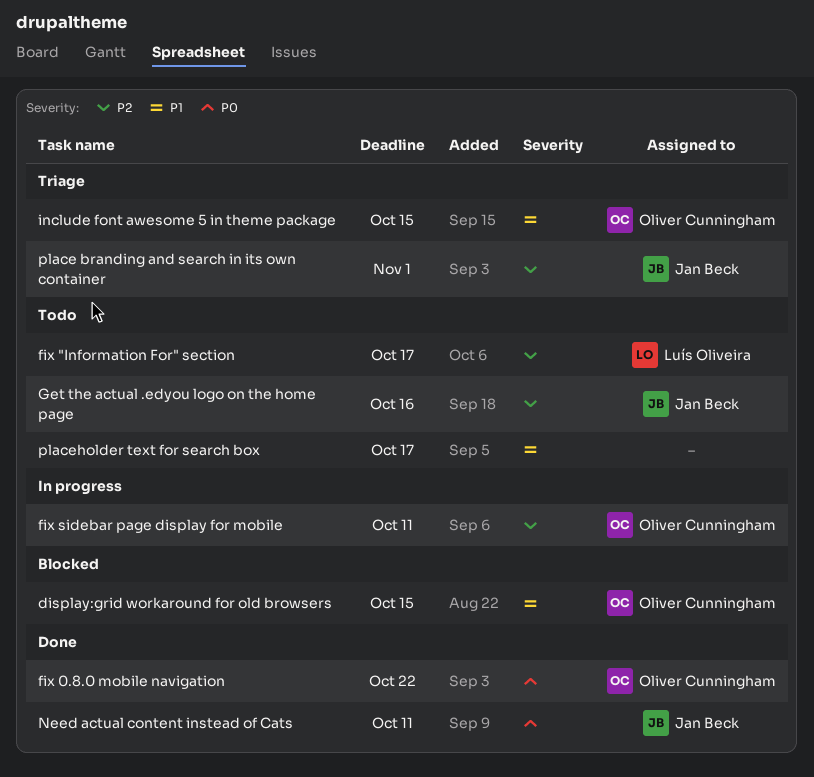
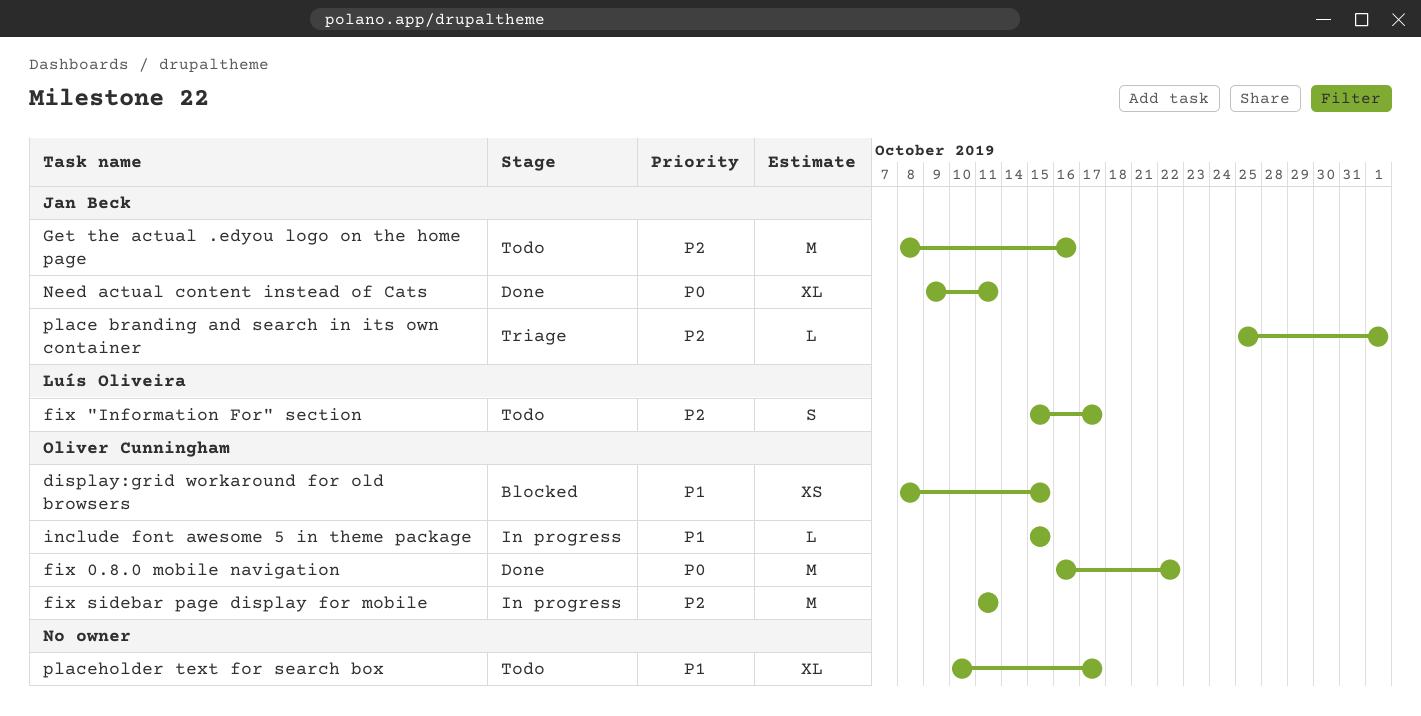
include font awesome 5 in theme package, status: Triage -> In progress

